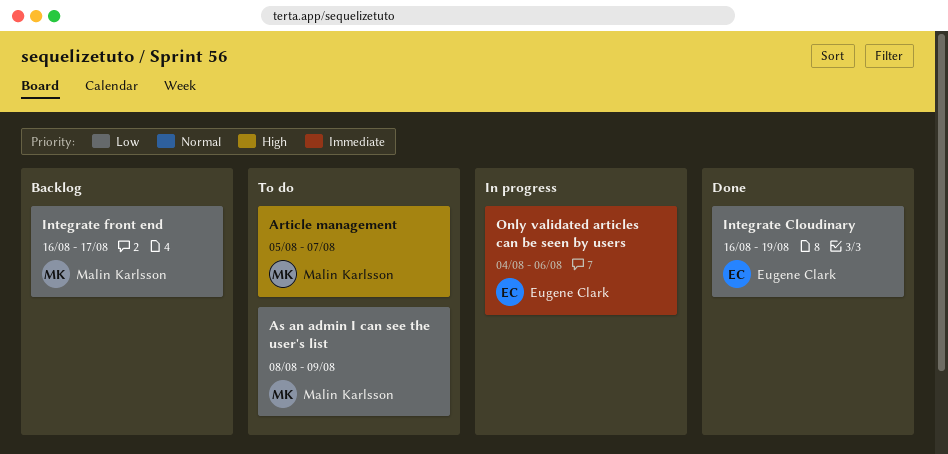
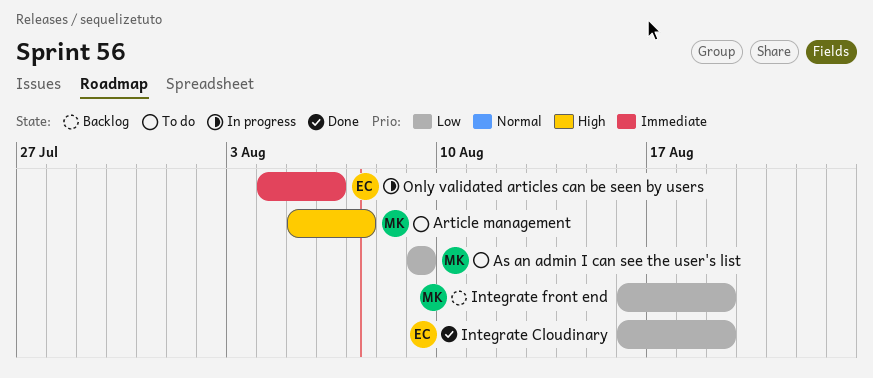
As an admin I can see the user's list, start: Aug 8 -> Aug 9
Integrate front end, due: Aug 17 -> Aug 19

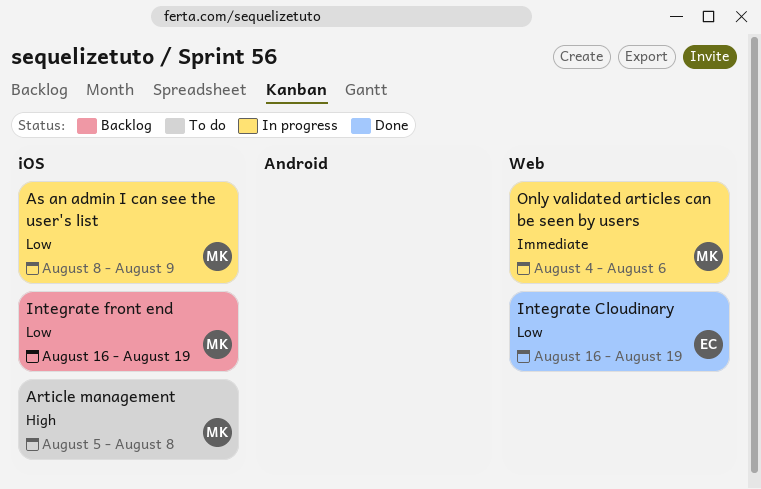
Article management, due: Aug 7 -> Aug 8
As an admin I can see the user's list, status: To do -> In progress
As an admin I can see the user's list, start: Aug 9 -> Aug 8
Only validated articles can be seen by users, owner: EC -> MK

